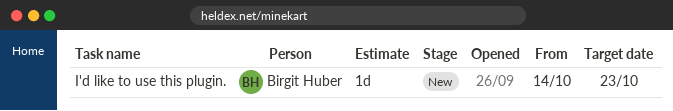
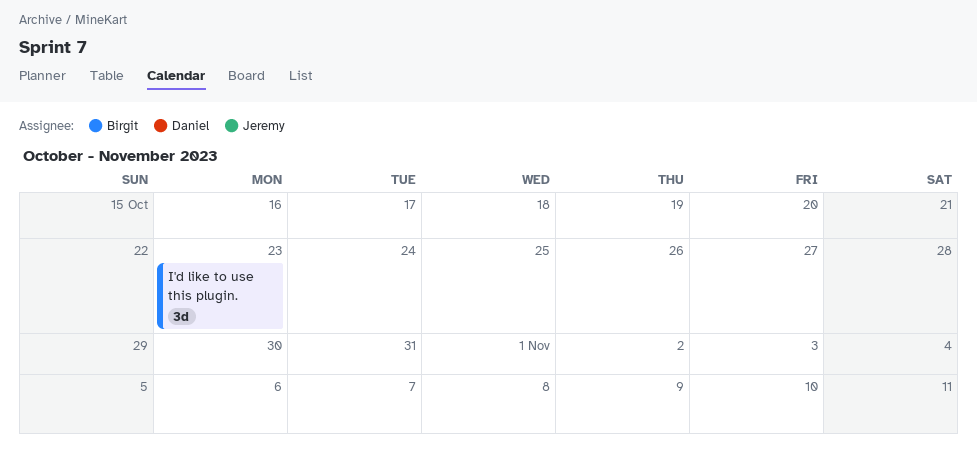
I'd like to use this plugin., estimate: 1d -> 3d

